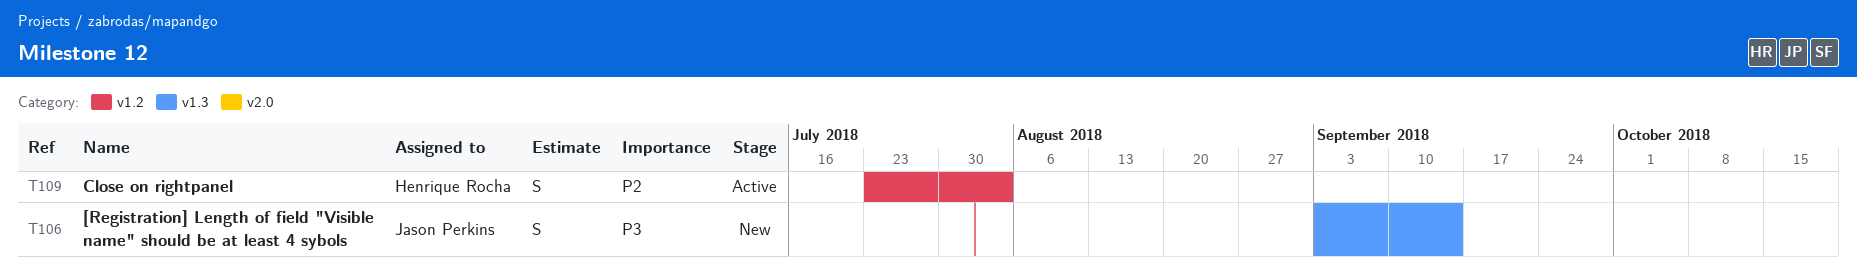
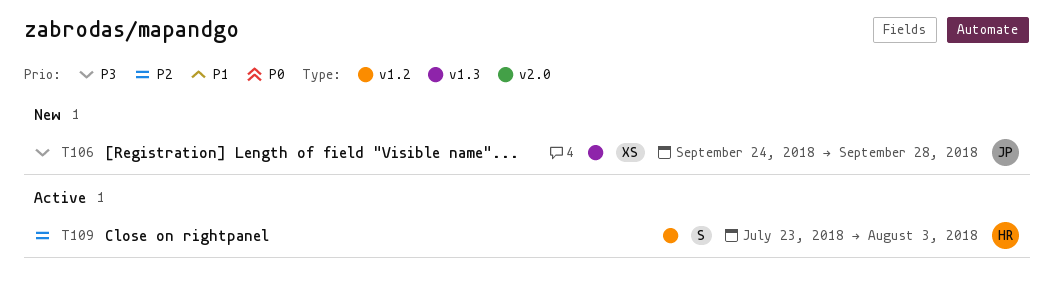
T106, estimate: S -> XS
T106, start: Sep 3 -> Sep 24
T106, due: Sep 14 -> Sep 28

